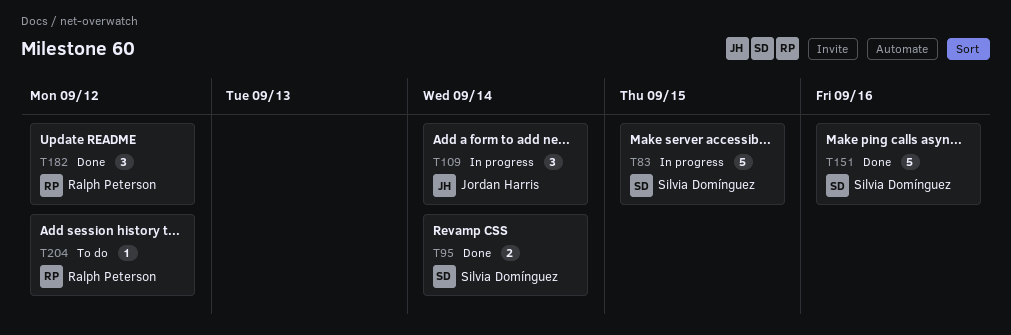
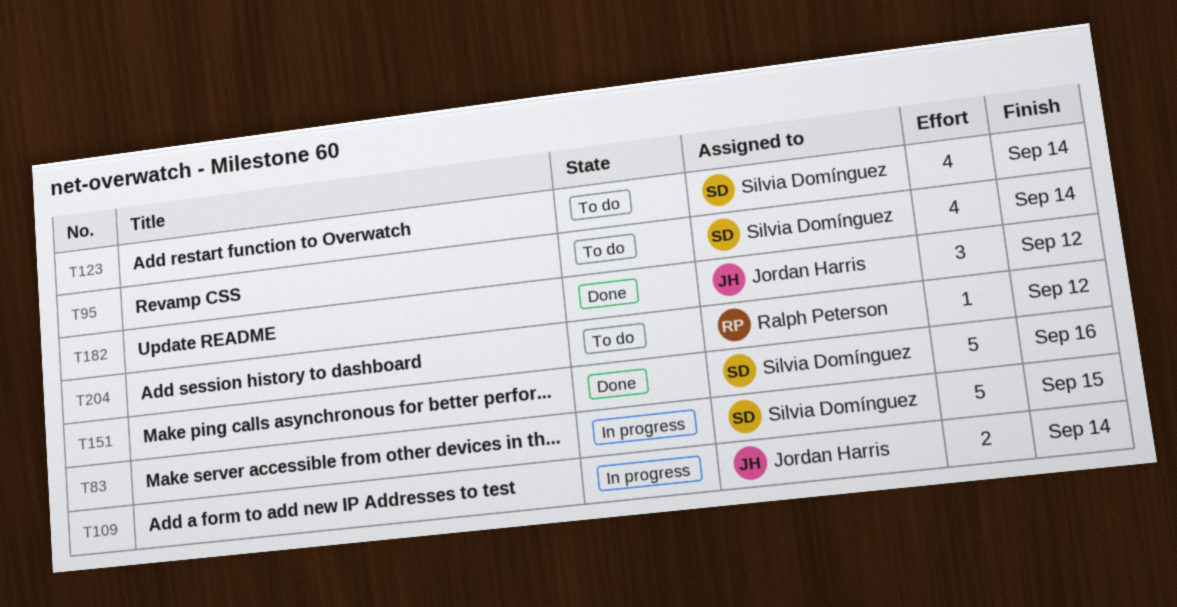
T95, status: Done -> To do
T95, estimate: 2 -> 4
T109, estimate: 3 -> 2
T123: none -> present
T182, owner: Ralph Peterson -> Jordan Harris

